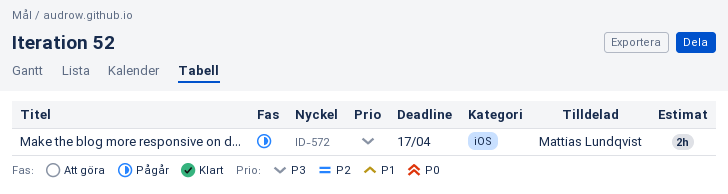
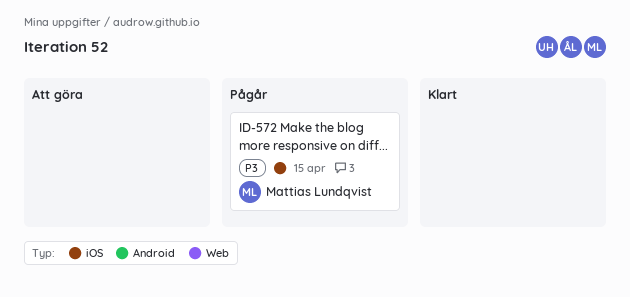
ID-572, due: Apr 17 -> Apr 15

